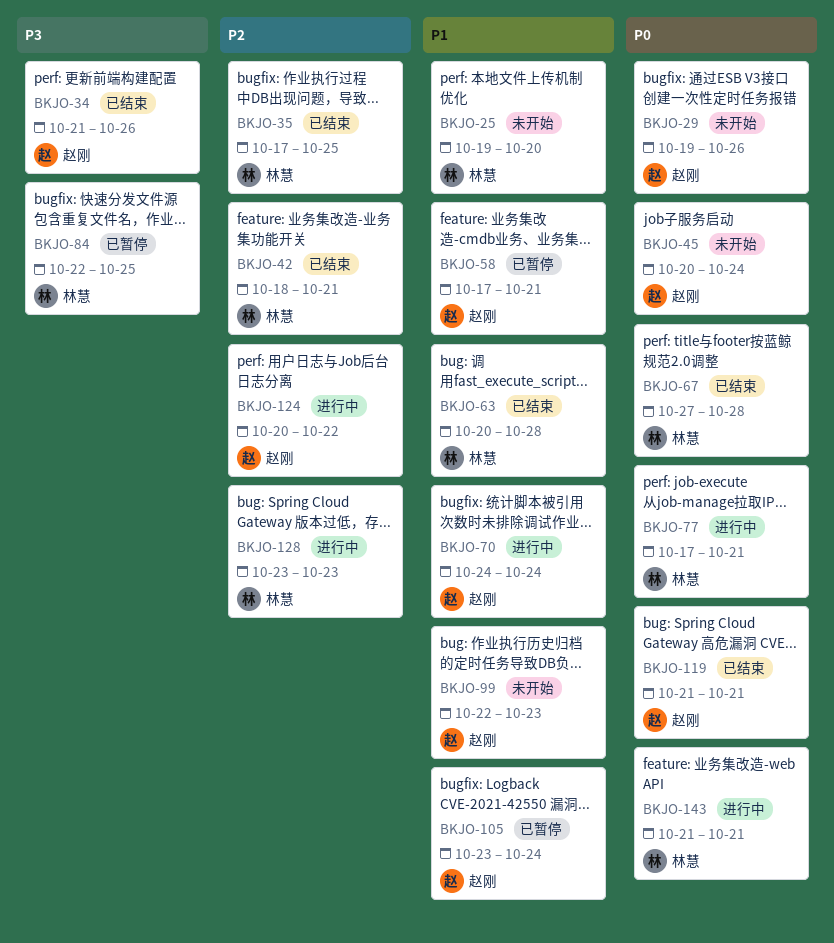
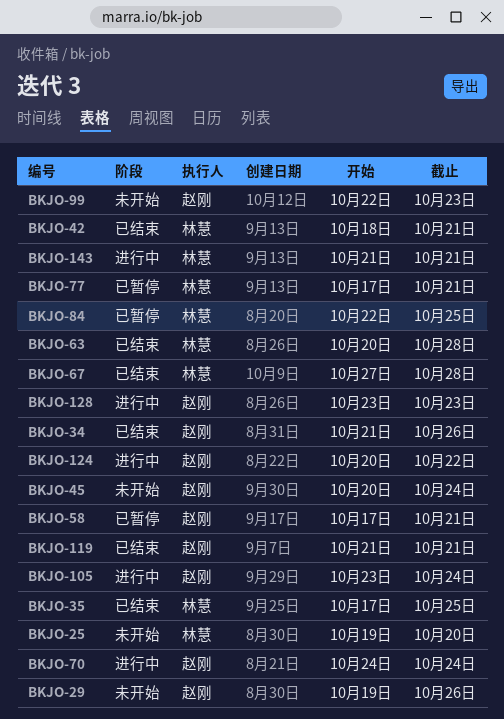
BKJO-77, status: 进行中 -> 已暂停
BKJO-105, status: 已暂停 -> 进行中
BKJO-128, owner: 林慧 -> 赵刚

